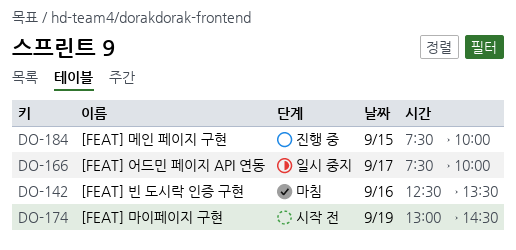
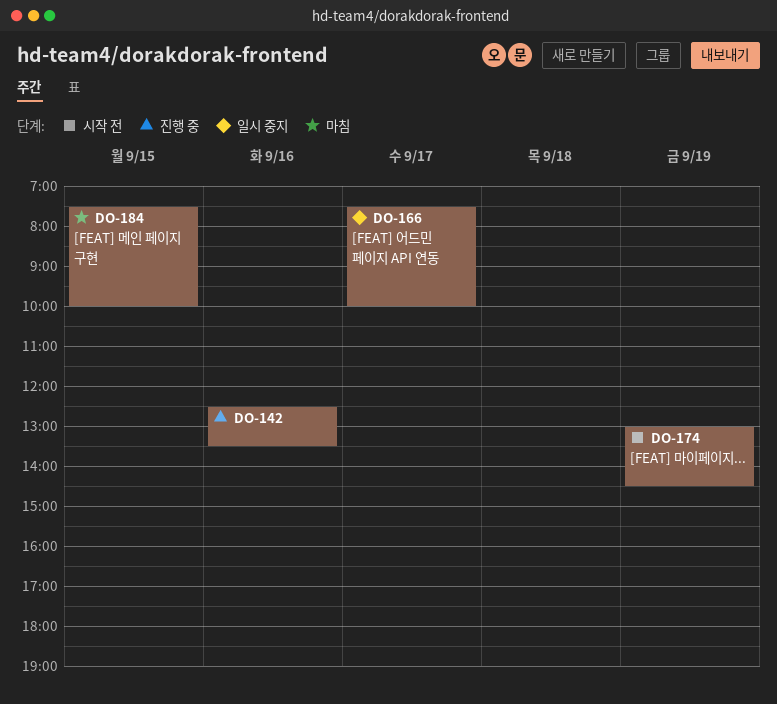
DO-142, status: 마침 -> 진행 중
DO-184, status: 진행 중 -> 마침

